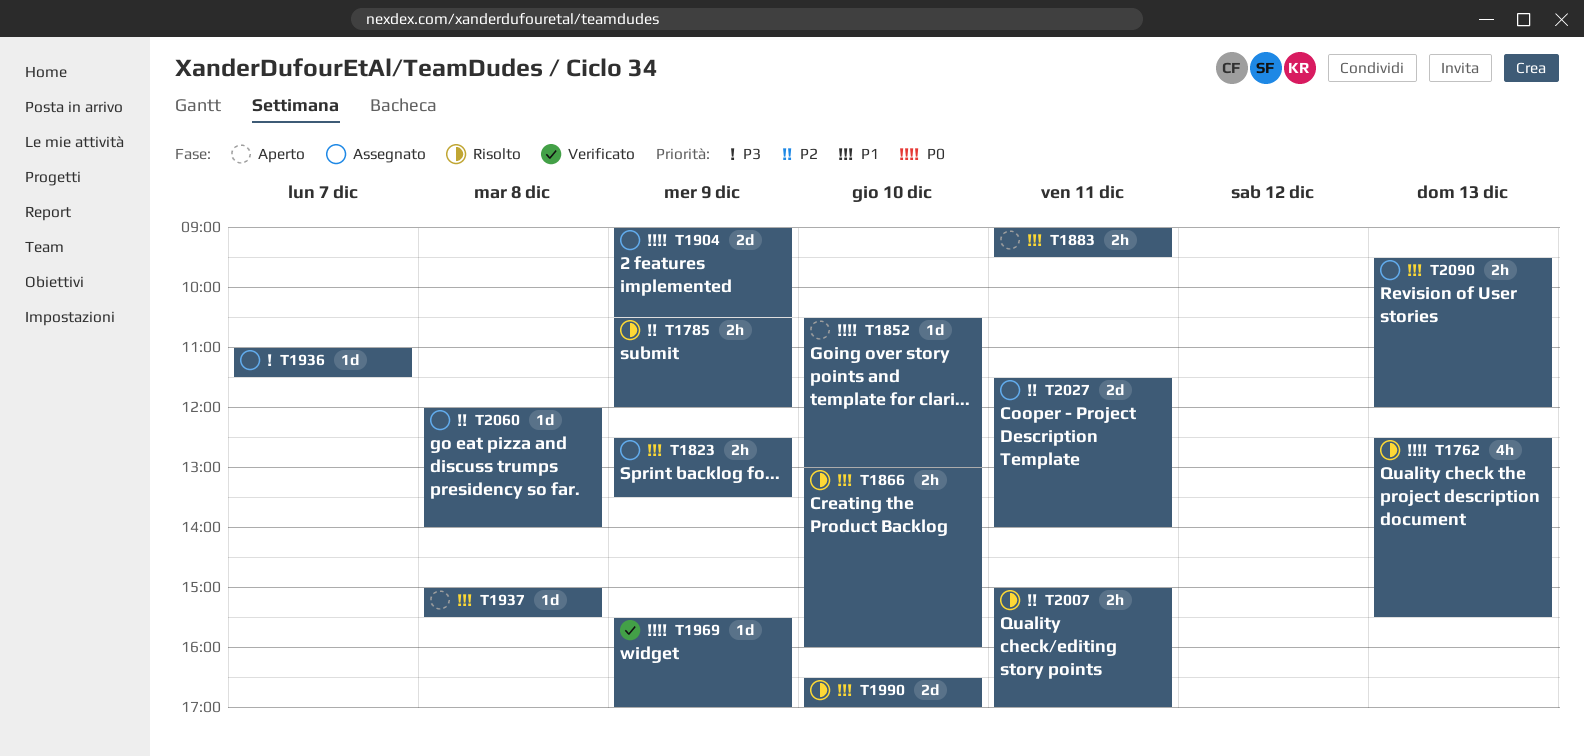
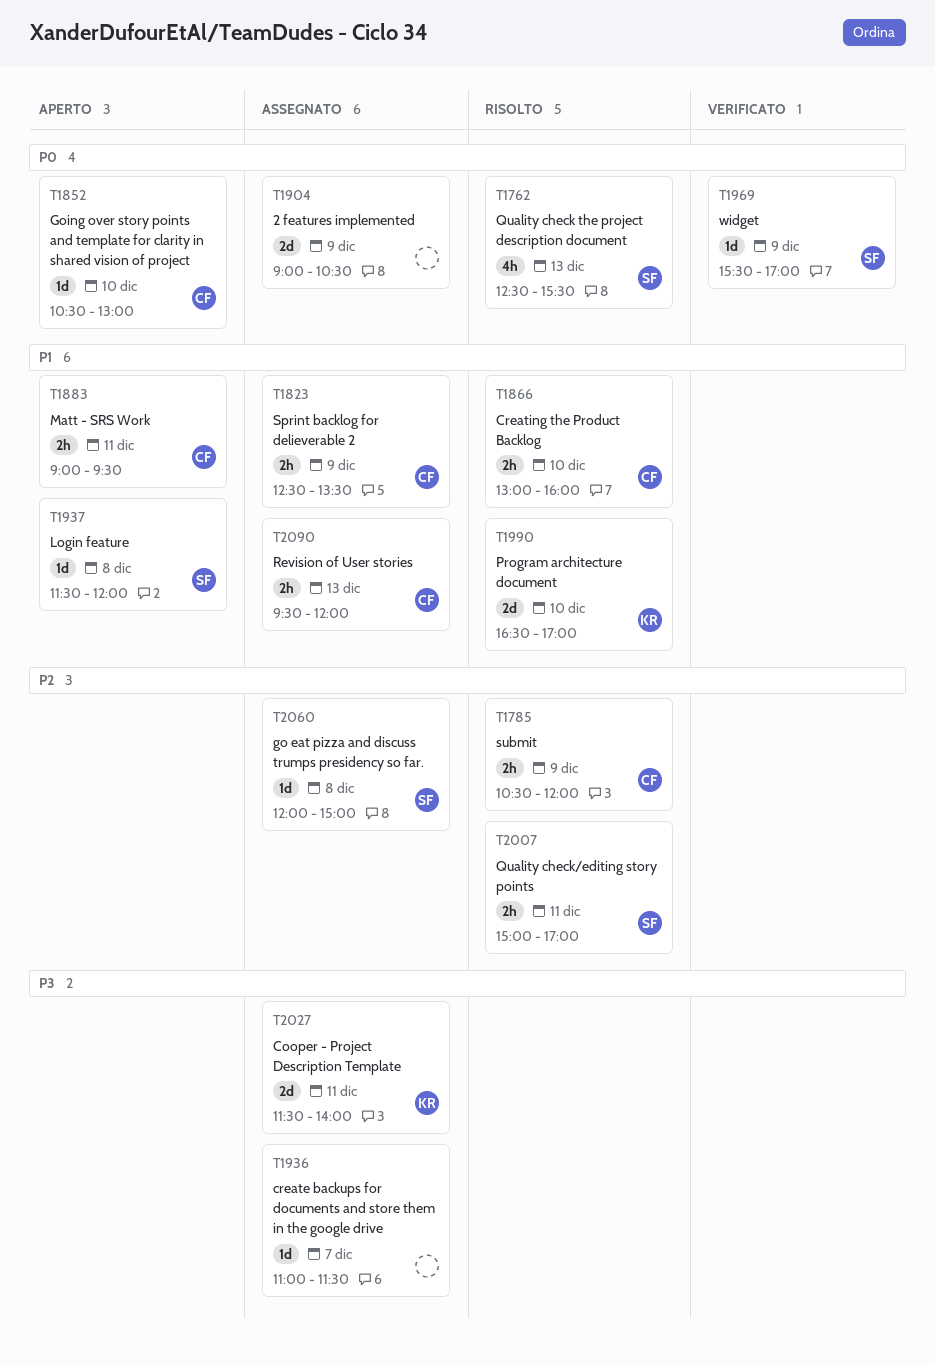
T1937, begins: 15:00 -> 11:30
T1937, ends: 15:30 -> 12:00
T2027, priority: P2 -> P3
T2060, ends: 14:00 -> 15:00

